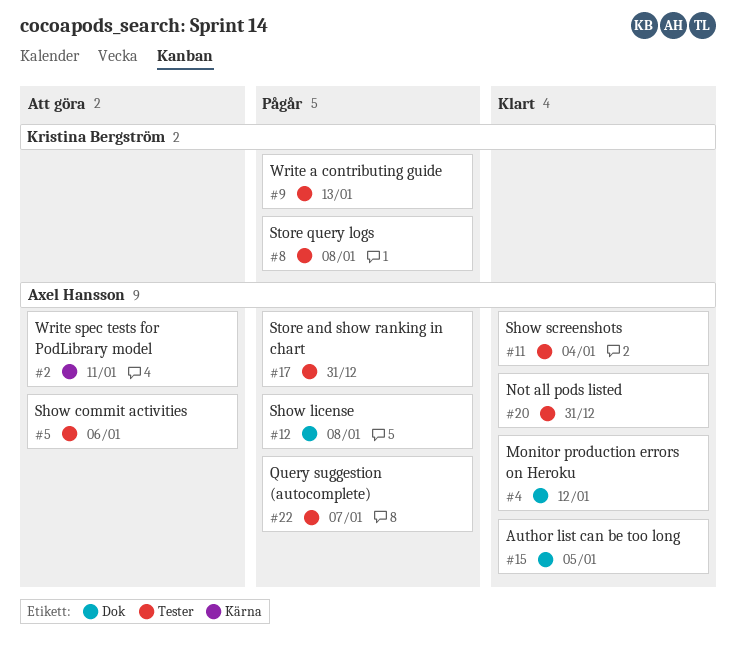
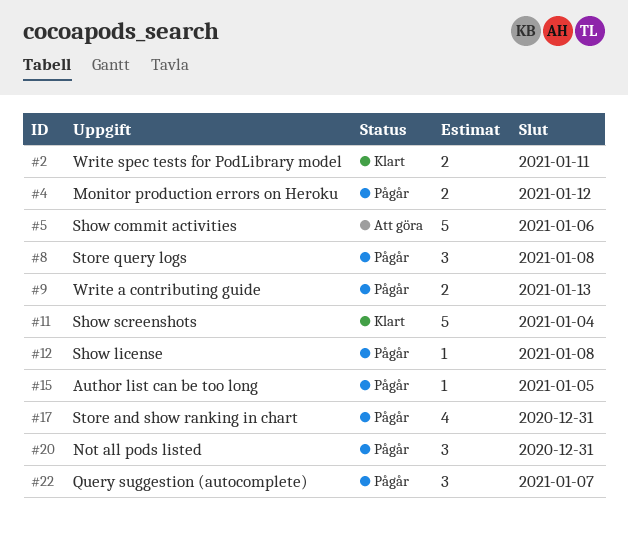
#2, status: Att göra -> Klart
#4, status: Klart -> Pågår
#15, status: Klart -> Pågår
#20, status: Klart -> Pågår

